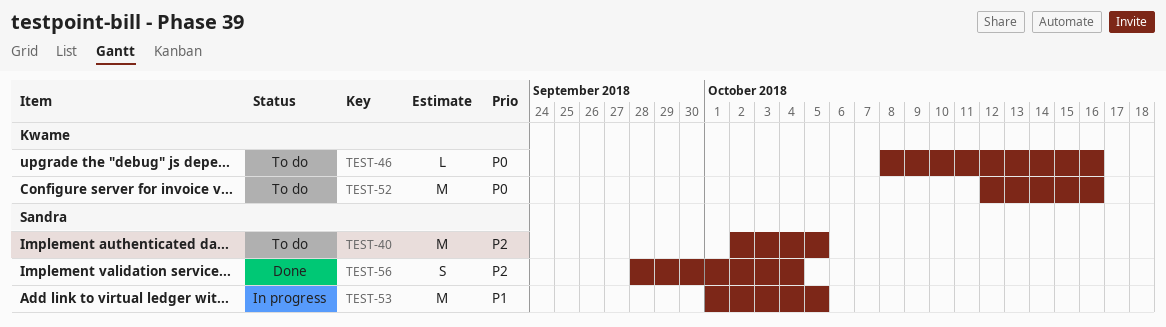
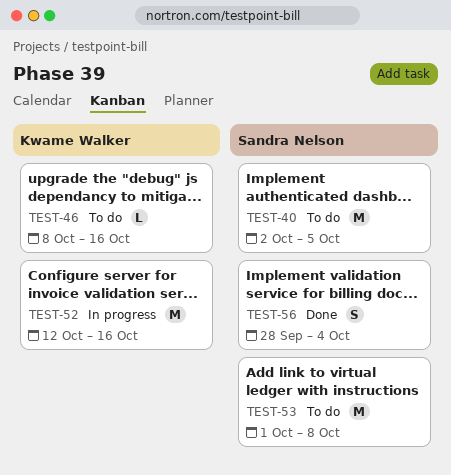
TEST-52, status: To do -> In progress
TEST-53, status: In progress -> To do
TEST-53, due: Oct 5 -> Oct 8

